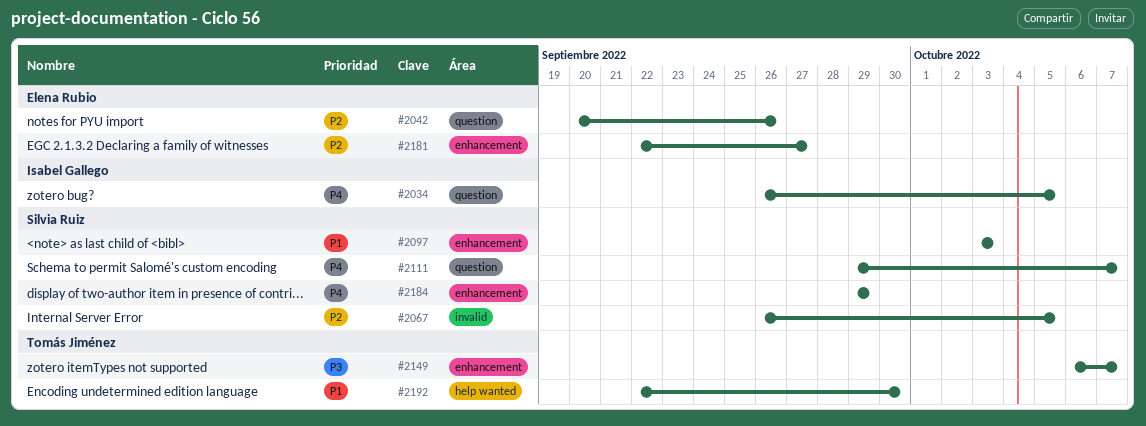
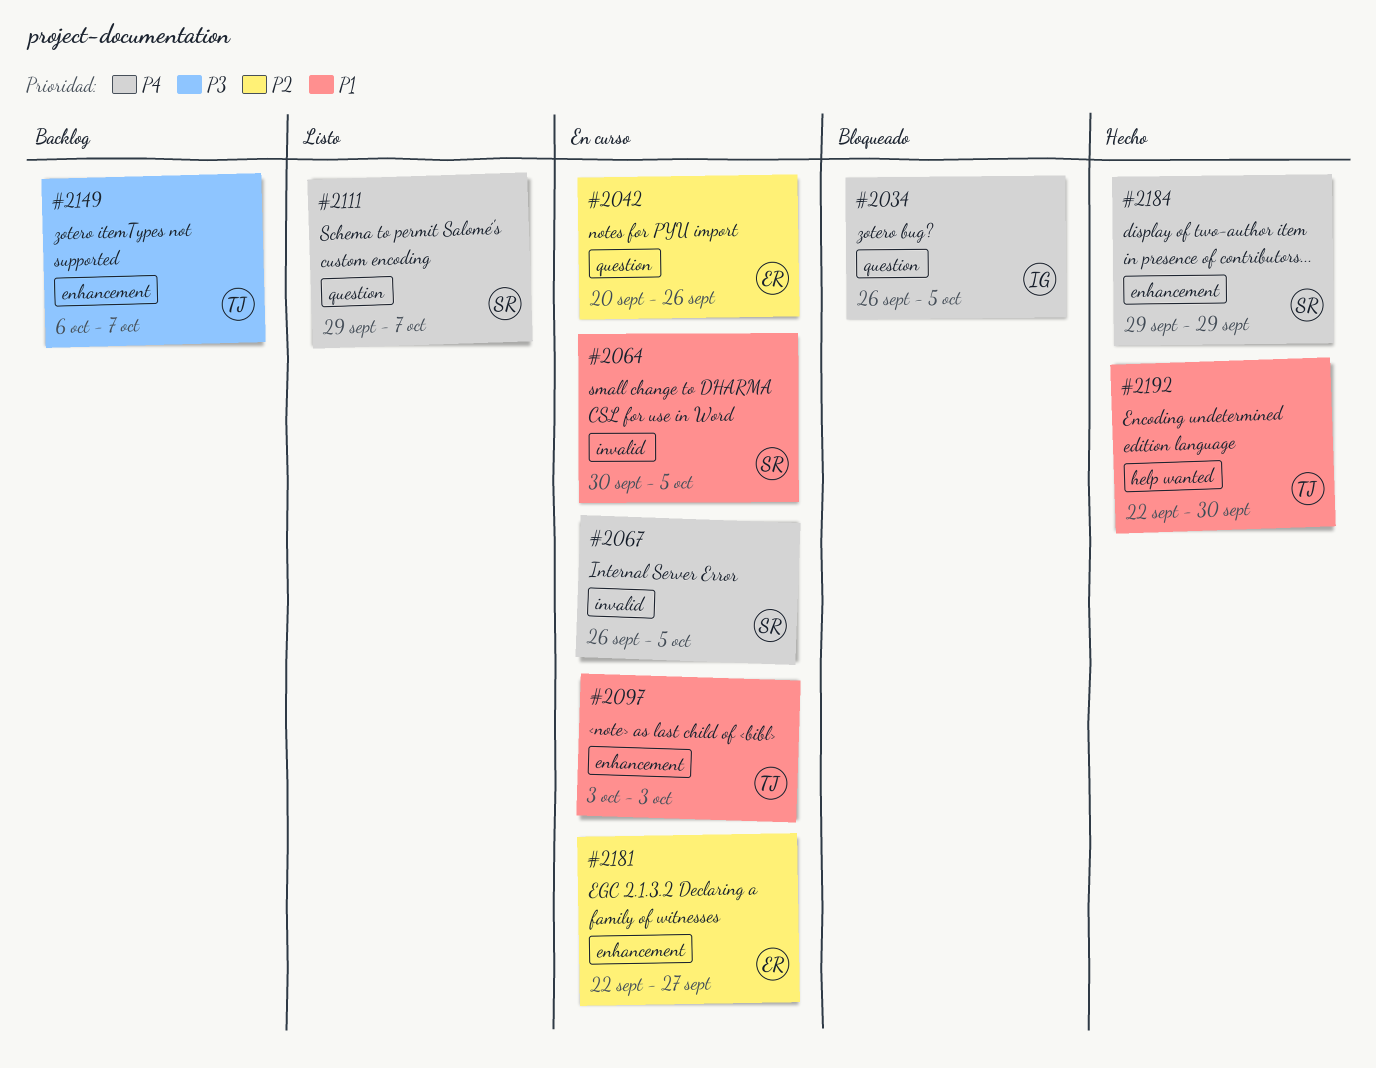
#2064: none -> present
#2067, priority: P2 -> P4
#2097, owner: Silvia Ruiz -> Tomás Jiménez

